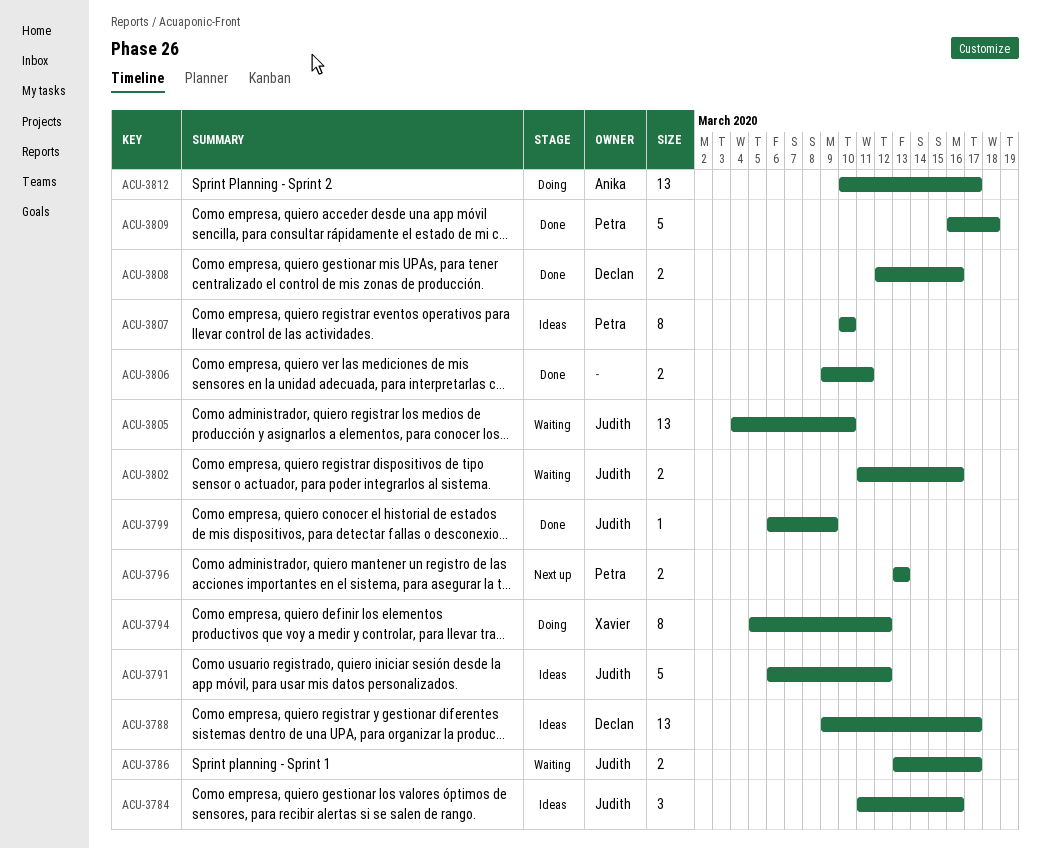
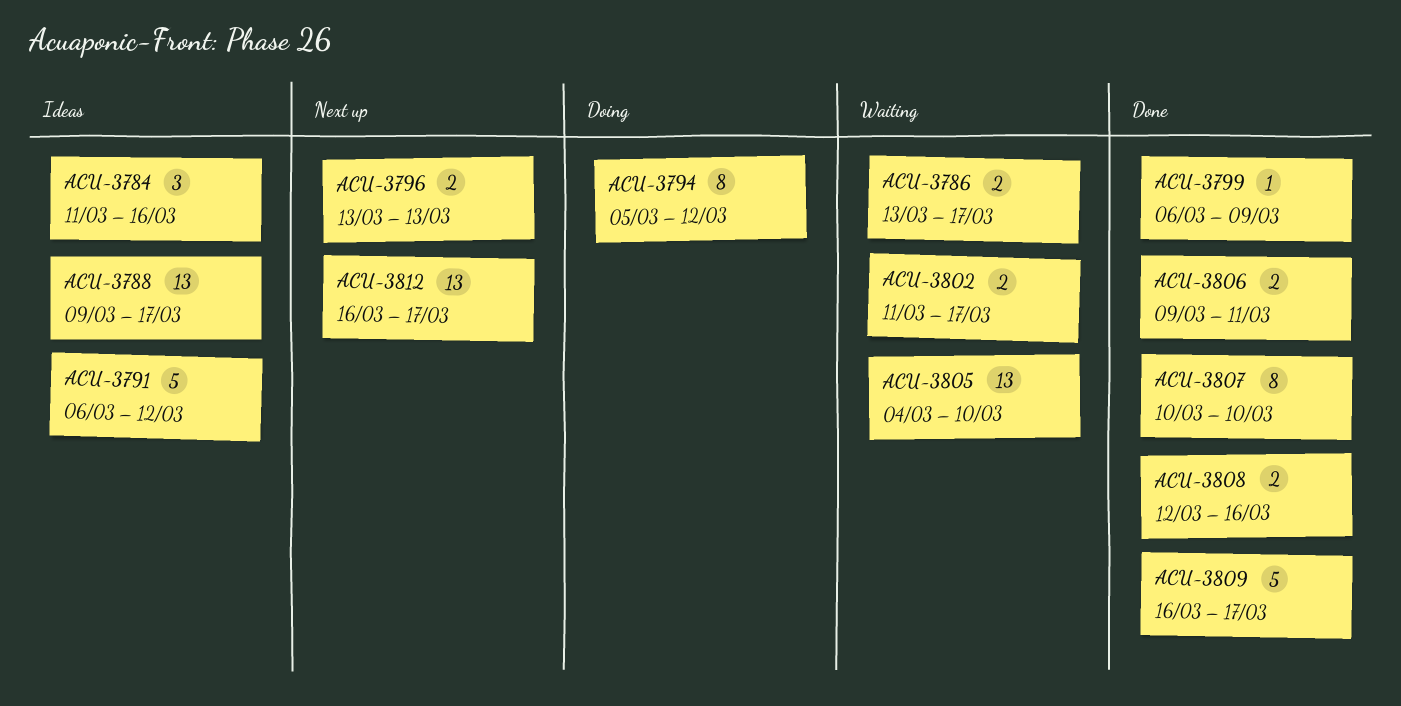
ACU-3802, due: Mar 16 -> Mar 17
ACU-3807, status: Ideas -> Done
ACU-3809, due: Mar 18 -> Mar 17
ACU-3812, status: Doing -> Next up
ACU-3812, start: Mar 10 -> Mar 16

